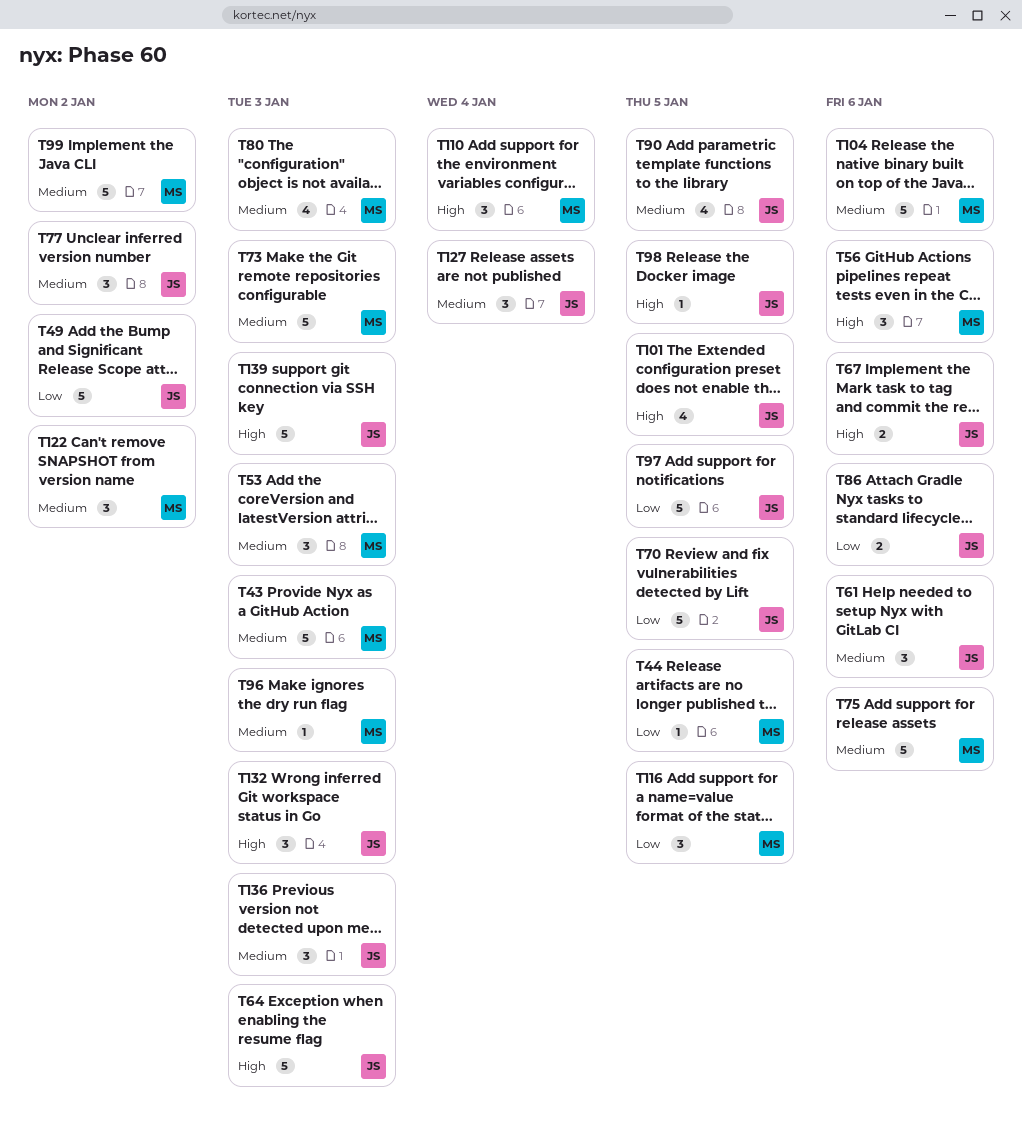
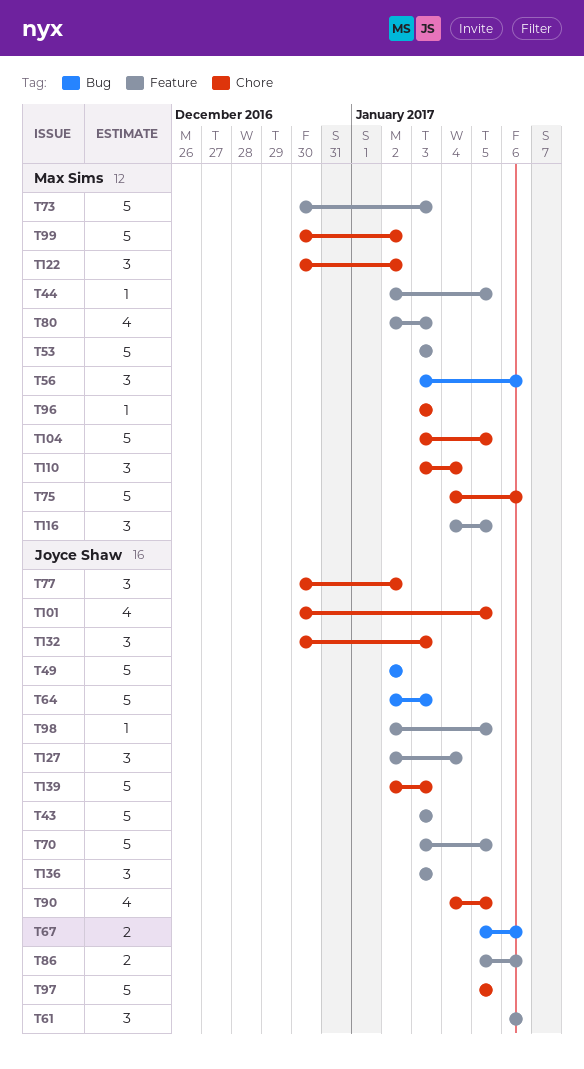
T43, owner: Max Sims -> Joyce Shaw
T53, estimate: 3 -> 5
T104, due: Jan 6 -> Jan 5

